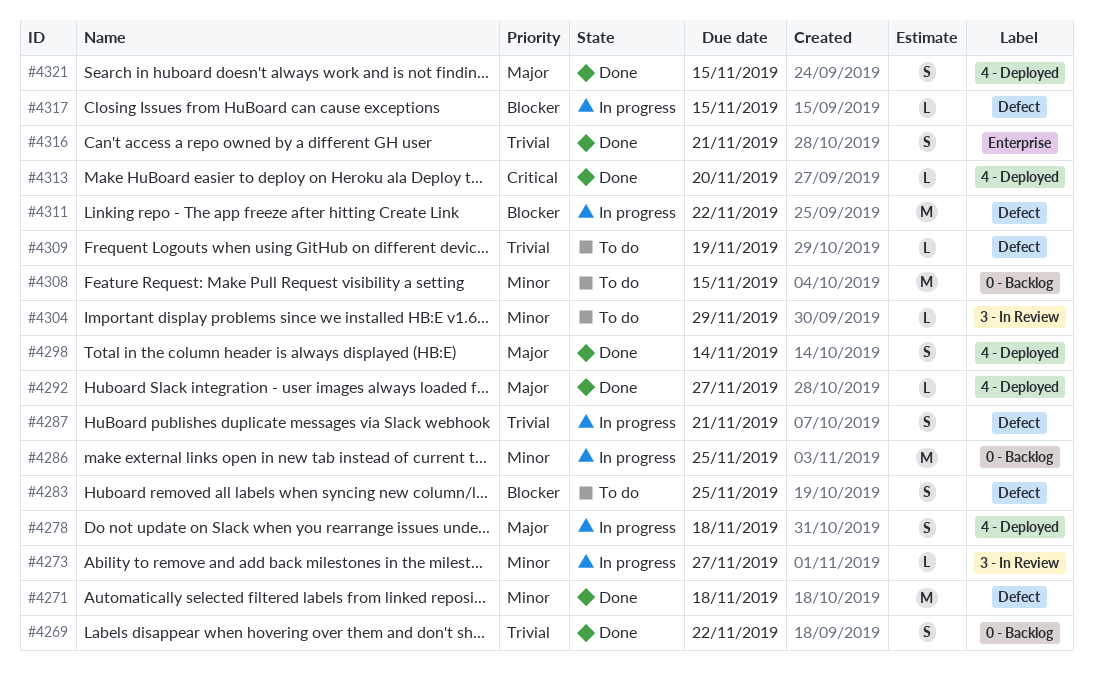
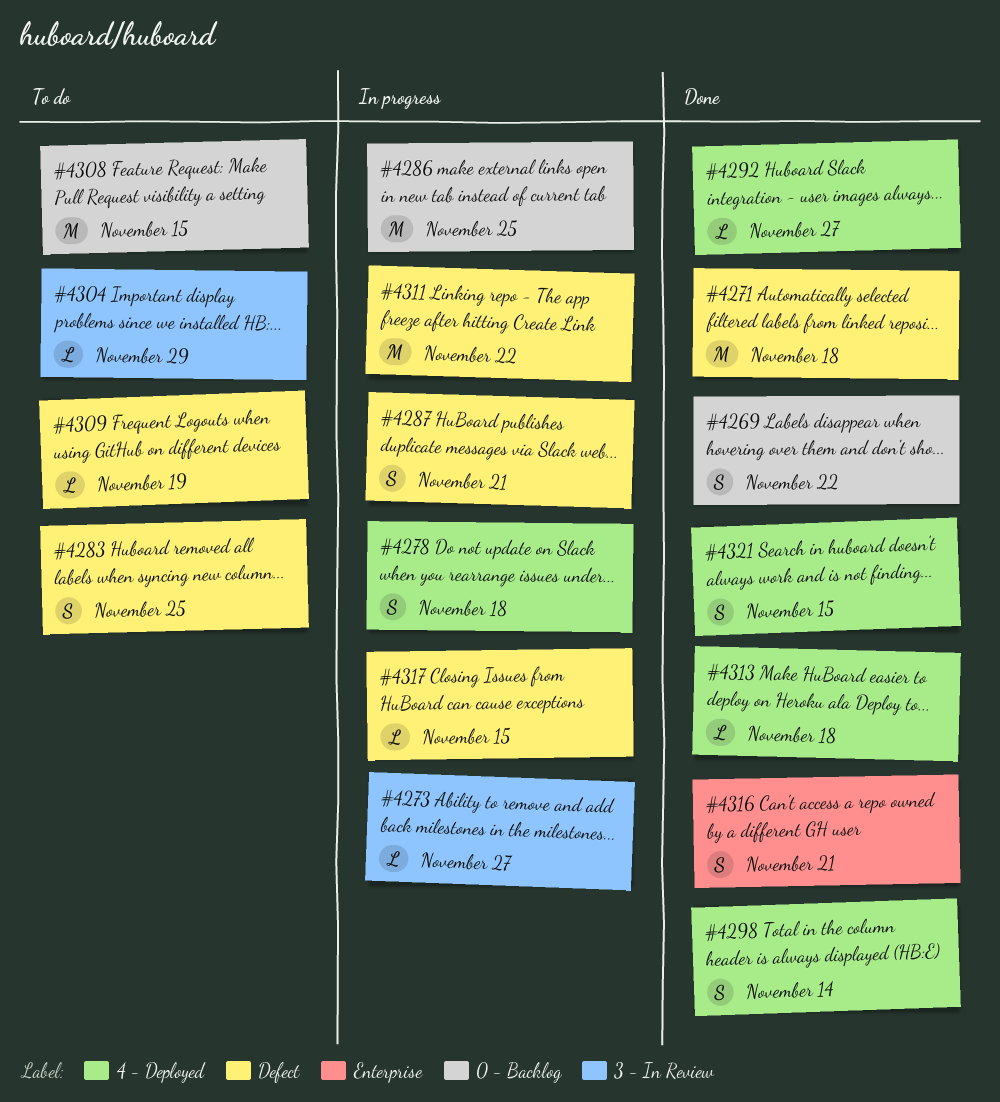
#4313, due: Nov 20 -> Nov 18

